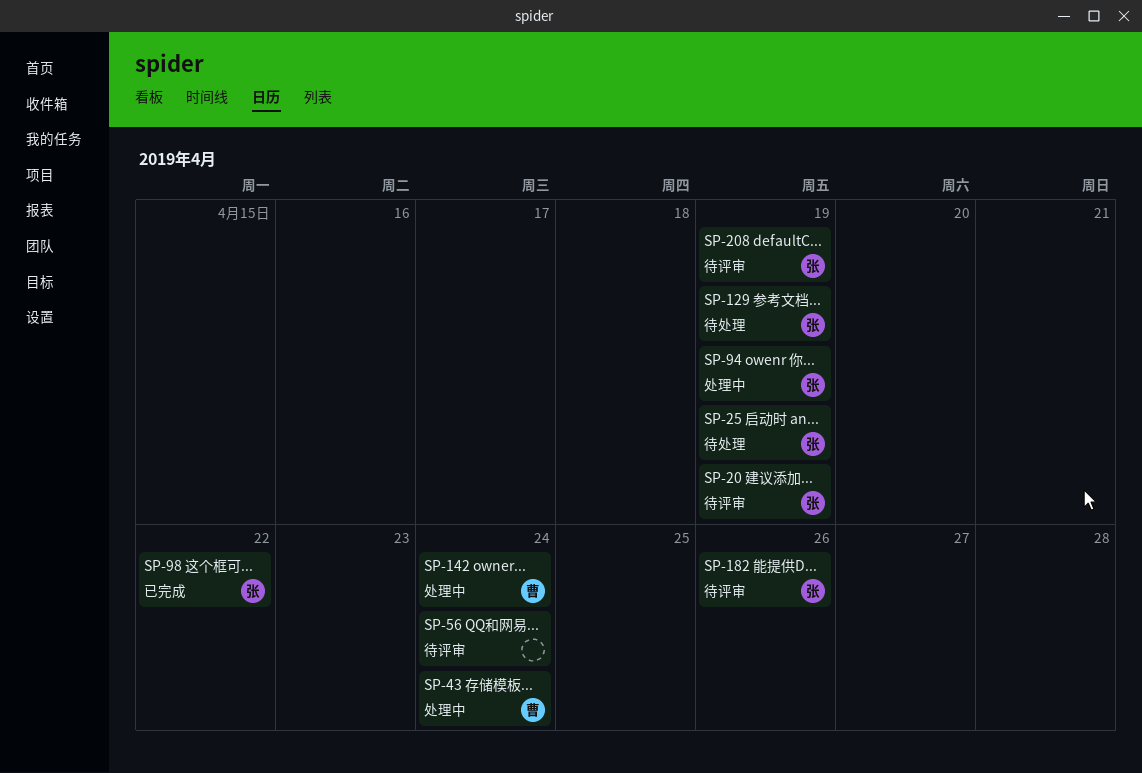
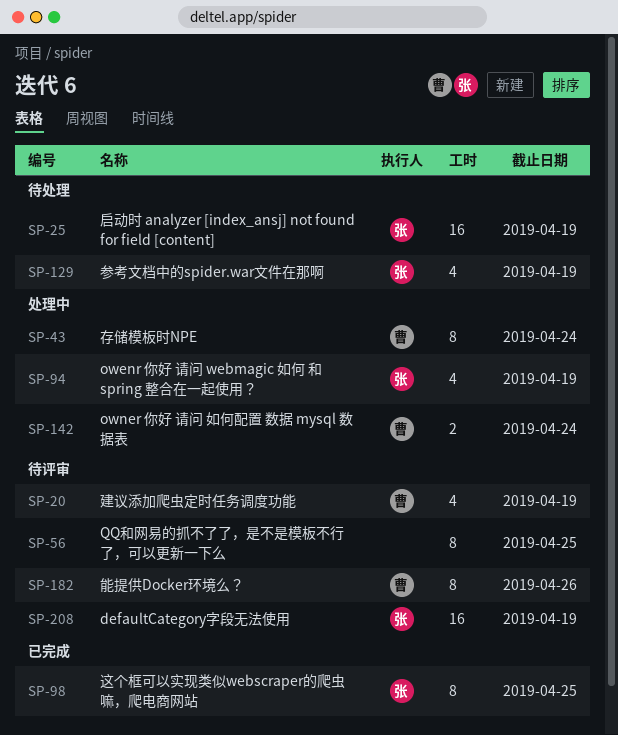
SP-20, owner: 张 -> 曹
SP-56, due: Apr 24 -> Apr 25
SP-98, due: Apr 22 -> Apr 25
SP-182, owner: 张 -> 曹

